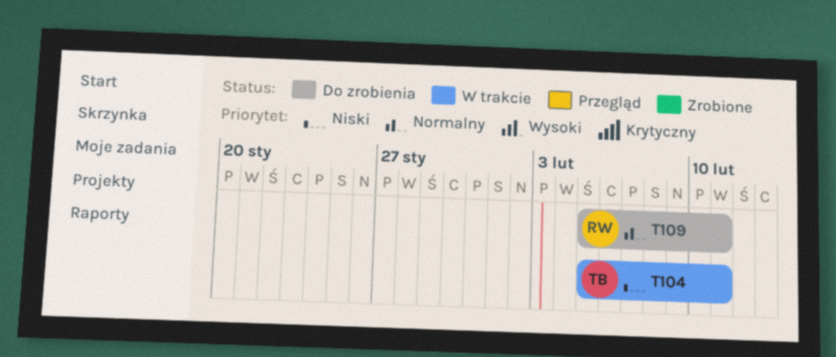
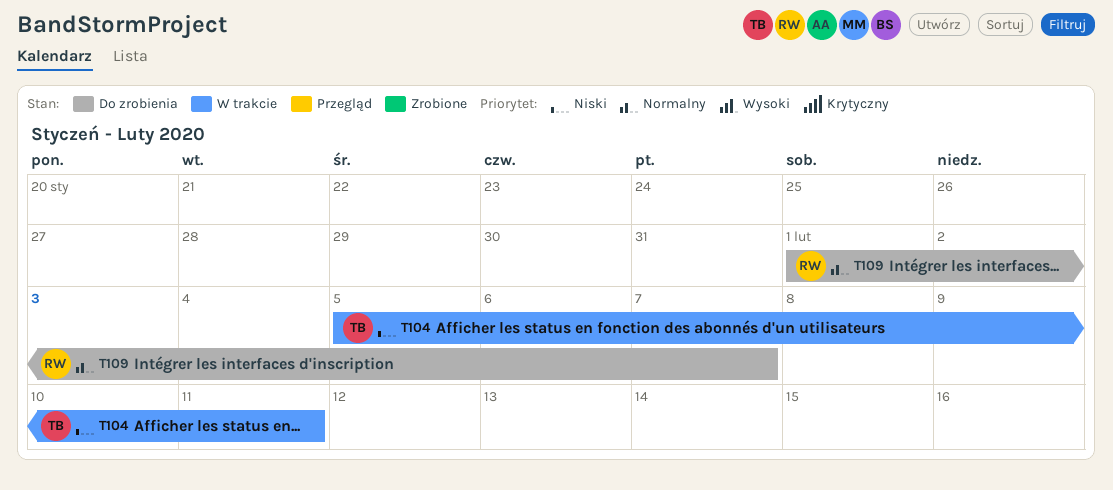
T109, start: Feb 5 -> Feb 1
T109, due: Feb 11 -> Feb 7

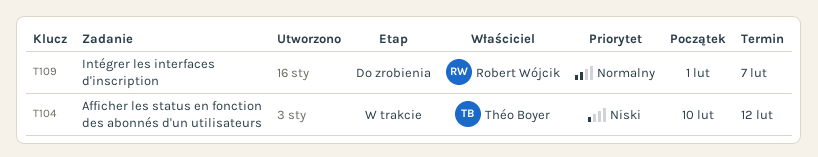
T104, start: Feb 5 -> Feb 10
T104, due: Feb 11 -> Feb 12

